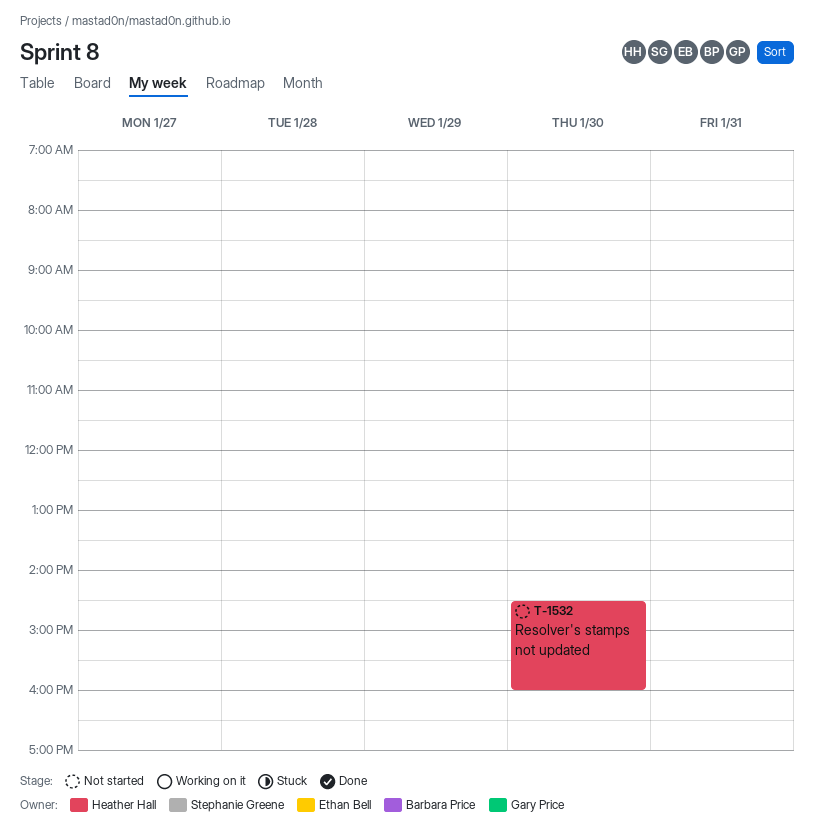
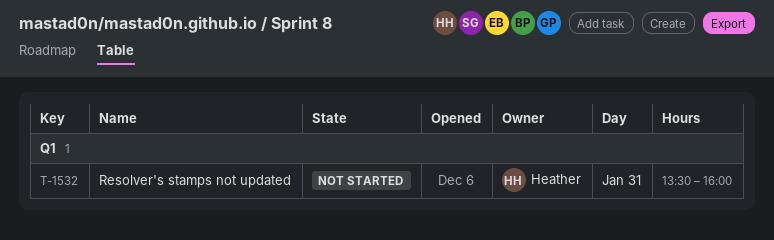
T-1532, day: Jan 30 -> Jan 31
T-1532, begins: 14:30 -> 13:30

